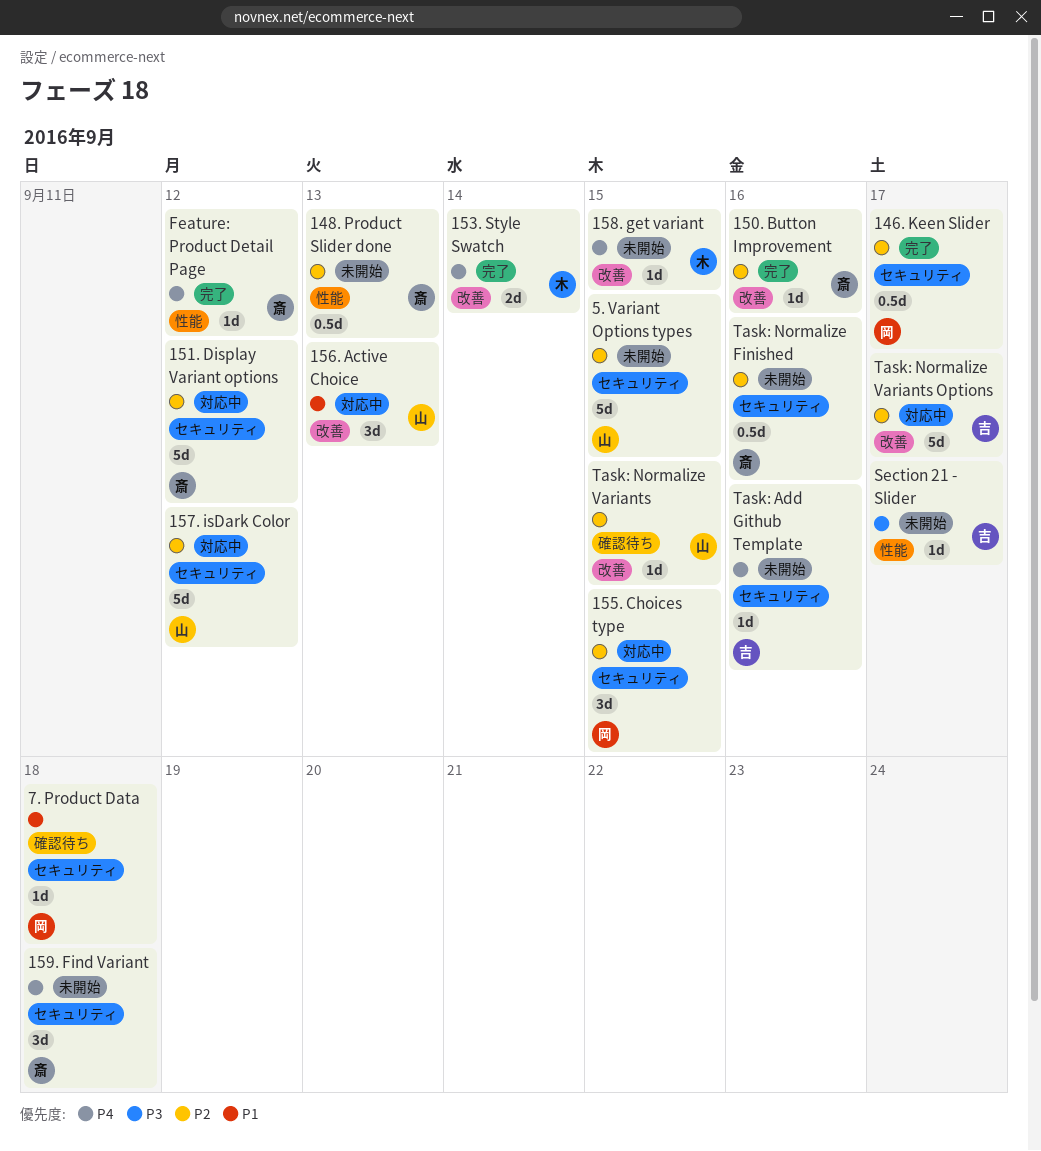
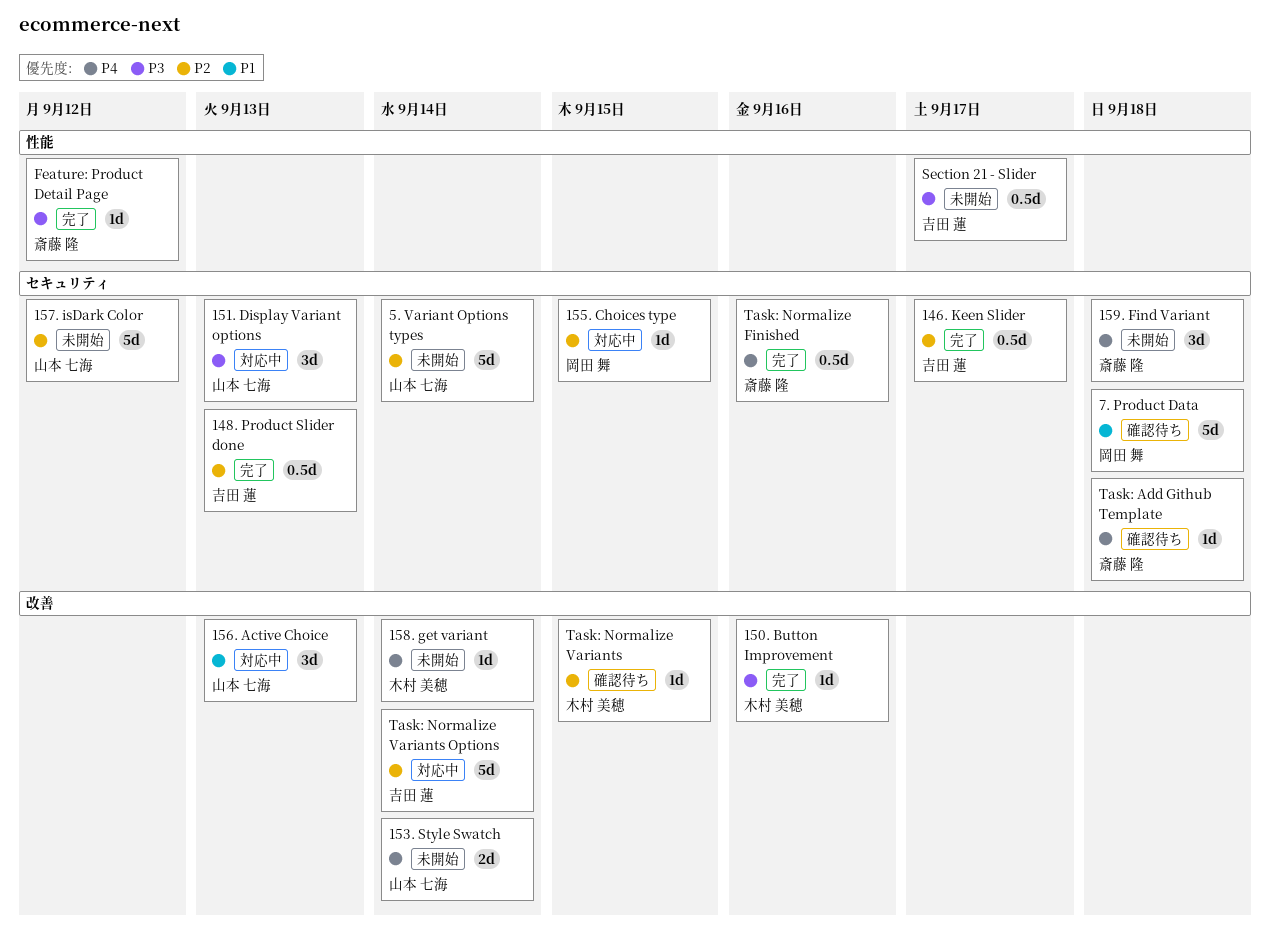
146. Keen Slider, owner: 岡田 舞 -> 吉田 蓮
148. Product Slider done, status: 未開始 -> 完了
148. Product Slider done, owner: 斎藤 隆 -> 吉田 蓮
148. Product Slider done, label: 性能 -> セキュリティ
150. Button Improvement, owner: 斎藤 隆 -> 木村 美穂
150. Button Improvement, priority: P2 -> P3
151. Display Variant options, owner: 斎藤 隆 -> 山本 七海
151. Display Variant options, priority: P2 -> P3
151. Display Variant options, estimate: 5d -> 3d
151. Display Variant options, due: Sep 12 -> Sep 13
153. Style Swatch, status: 完了 -> 未開始
153. Style Swatch, owner: 木村 美穂 -> 山本 七海
155. Choices type, estimate: 3d -> 1d
157. isDark Color, status: 対応中 -> 未開始
158. get variant, due: Sep 15 -> Sep 14
5. Variant Options types, due: Sep 15 -> Sep 14
7. Product Data, estimate: 1d -> 5d
Feature: Product Detail Page, priority: P4 -> P3
Section 21 - Slider, estimate: 1d -> 0.5d
Task: Add Github Template, status: 未開始 -> 確認待ち
Task: Add Github Template, owner: 吉田 蓮 -> 斎藤 隆
Task: Add Github Template, due: Sep 16 -> Sep 18
Task: Normalize Finished, status: 未開始 -> 完了
Task: Normalize Finished, priority: P2 -> P4
Task: Normalize Variants, owner: 山本 七海 -> 木村 美穂
Task: Normalize Variants Options, due: Sep 17 -> Sep 14

